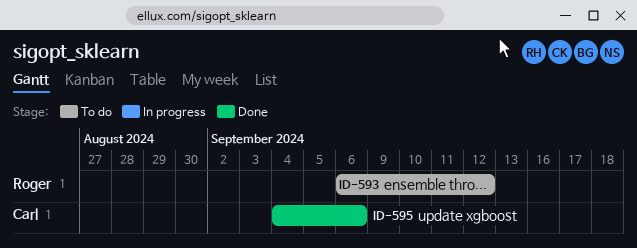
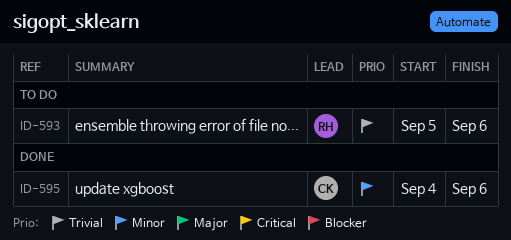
ID-593, start: Sep 6 -> Sep 5
ID-593, due: Sep 12 -> Sep 6

